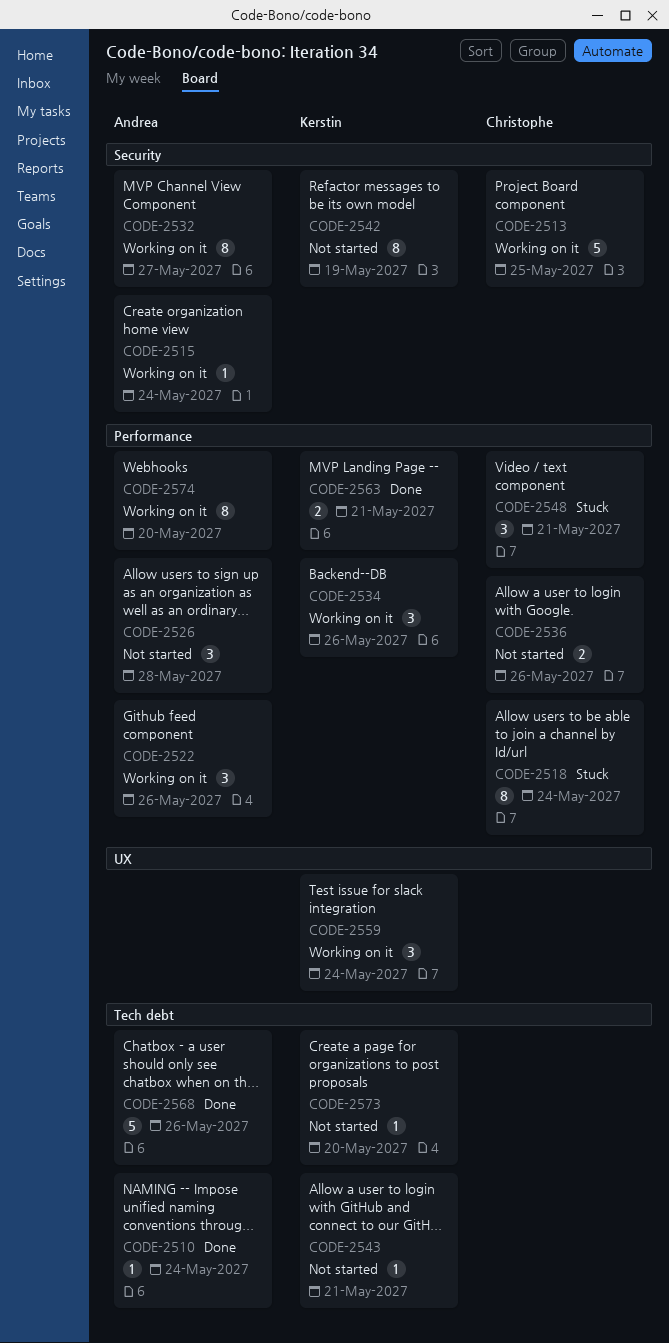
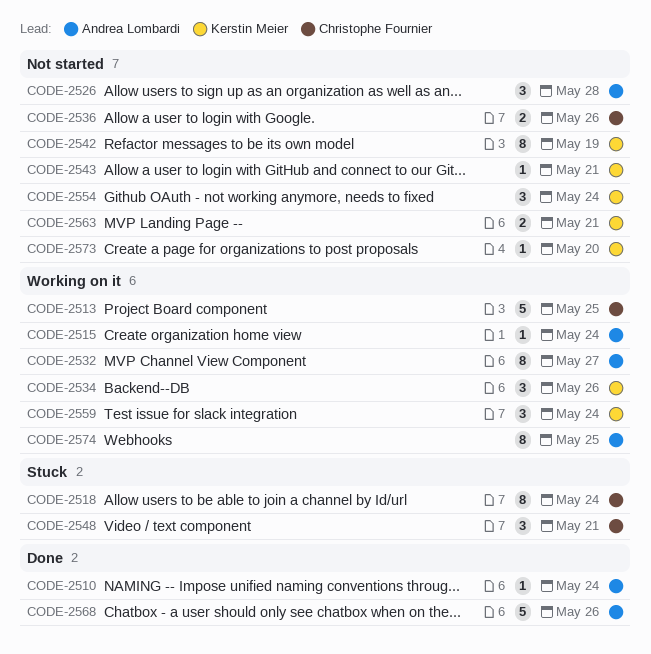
CODE-2522: present -> none
CODE-2554: none -> present
CODE-2563, status: Done -> Not started
CODE-2574, due: May 20 -> May 25

